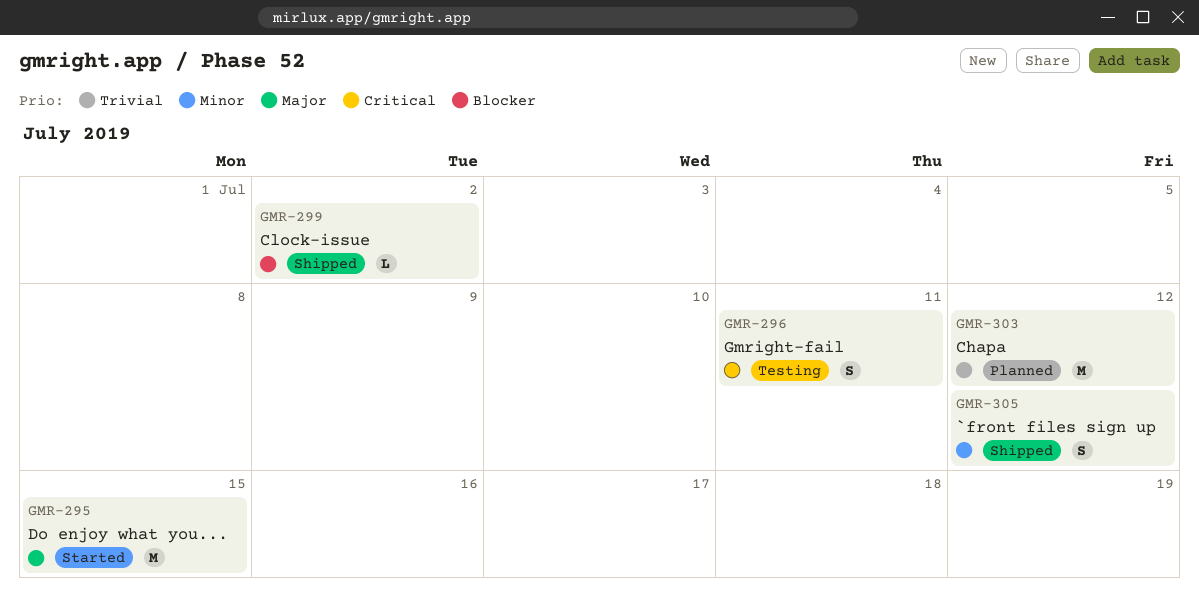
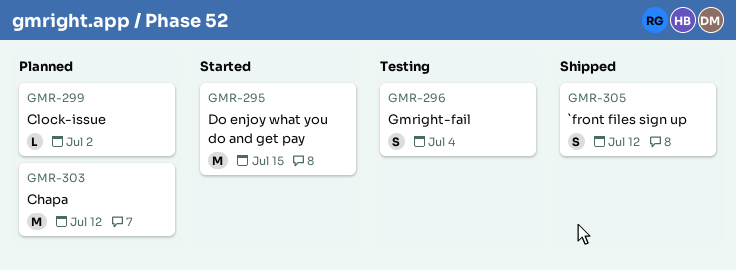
GMR-296, due: Jul 11 -> Jul 4
GMR-299, status: Shipped -> Planned

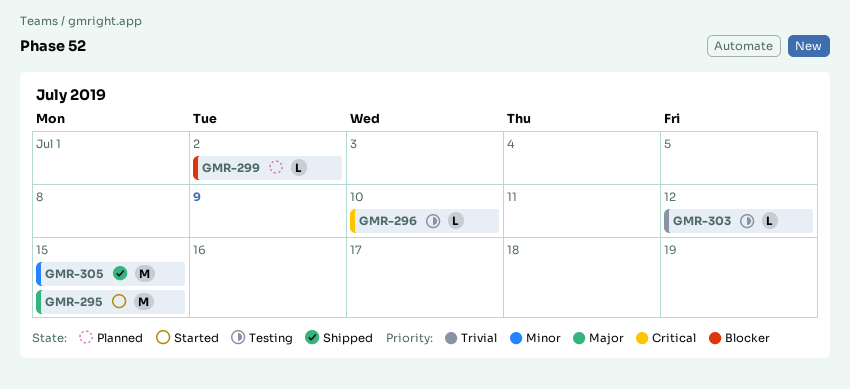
GMR-296, estimate: S -> L
GMR-296, due: Jul 4 -> Jul 10
GMR-303, status: Planned -> Testing
GMR-303, estimate: M -> L
GMR-305, estimate: S -> M
GMR-305, due: Jul 12 -> Jul 15

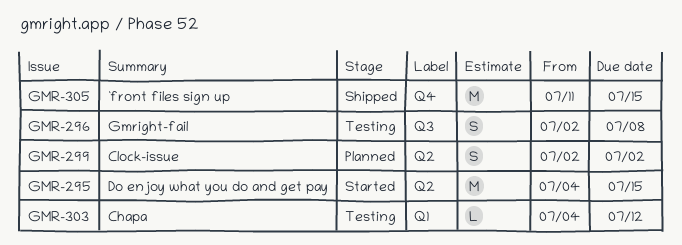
GMR-296, estimate: L -> S
GMR-296, due: Jul 10 -> Jul 8
GMR-299, estimate: L -> S

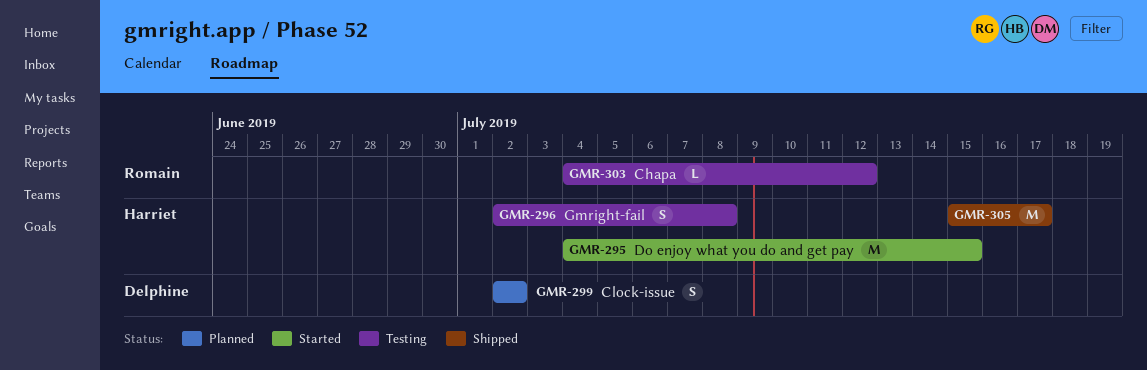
GMR-305, start: Jul 11 -> Jul 15
GMR-305, due: Jul 15 -> Jul 17

